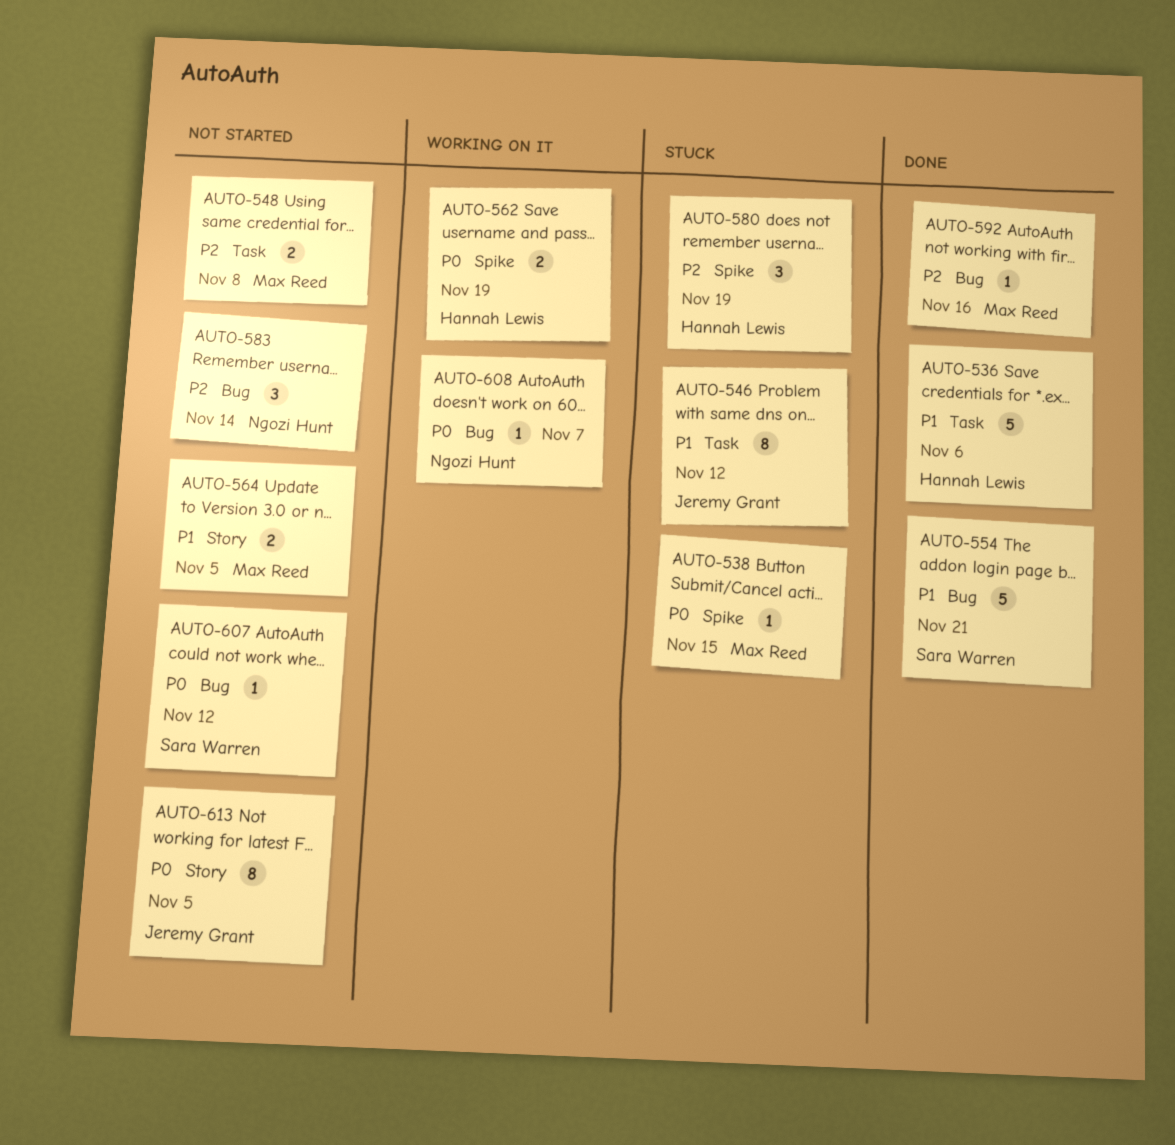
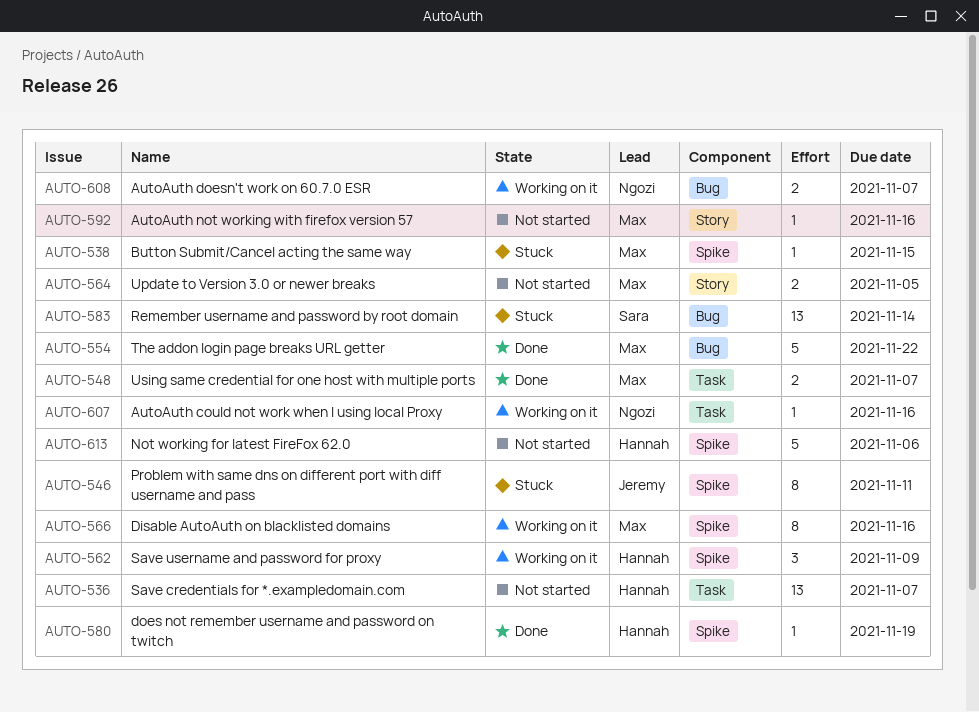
AUTO-536, status: Done -> Not started
AUTO-536, estimate: 5 -> 13
AUTO-536, due: Nov 6 -> Nov 7
AUTO-546, label: Task -> Spike
AUTO-546, due: Nov 12 -> Nov 11
AUTO-548, status: Not started -> Done
AUTO-548, due: Nov 8 -> Nov 7
AUTO-554, owner: Sara Warren -> Max Reed
AUTO-554, due: Nov 21 -> Nov 22
AUTO-562, estimate: 2 -> 3
AUTO-562, due: Nov 19 -> Nov 9
AUTO-566: none -> present
AUTO-580, status: Stuck -> Done
AUTO-580, estimate: 3 -> 1
AUTO-583, status: Not started -> Stuck
AUTO-583, owner: Ngozi Hunt -> Sara Warren
AUTO-583, estimate: 3 -> 13
AUTO-592, status: Done -> Not started
AUTO-592, label: Bug -> Story
AUTO-607, status: Not started -> Working on it
AUTO-607, owner: Sara Warren -> Ngozi Hunt
AUTO-607, label: Bug -> Task
AUTO-607, due: Nov 12 -> Nov 16
AUTO-608, estimate: 1 -> 2
AUTO-613, owner: Jeremy Grant -> Hannah Lewis
AUTO-613, label: Story -> Spike
AUTO-613, estimate: 8 -> 5
AUTO-613, due: Nov 5 -> Nov 6

